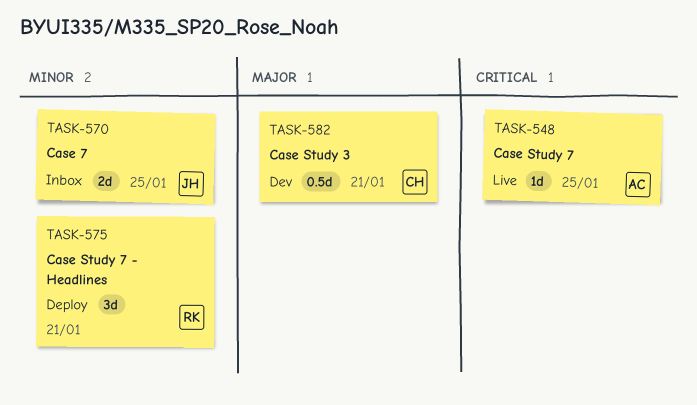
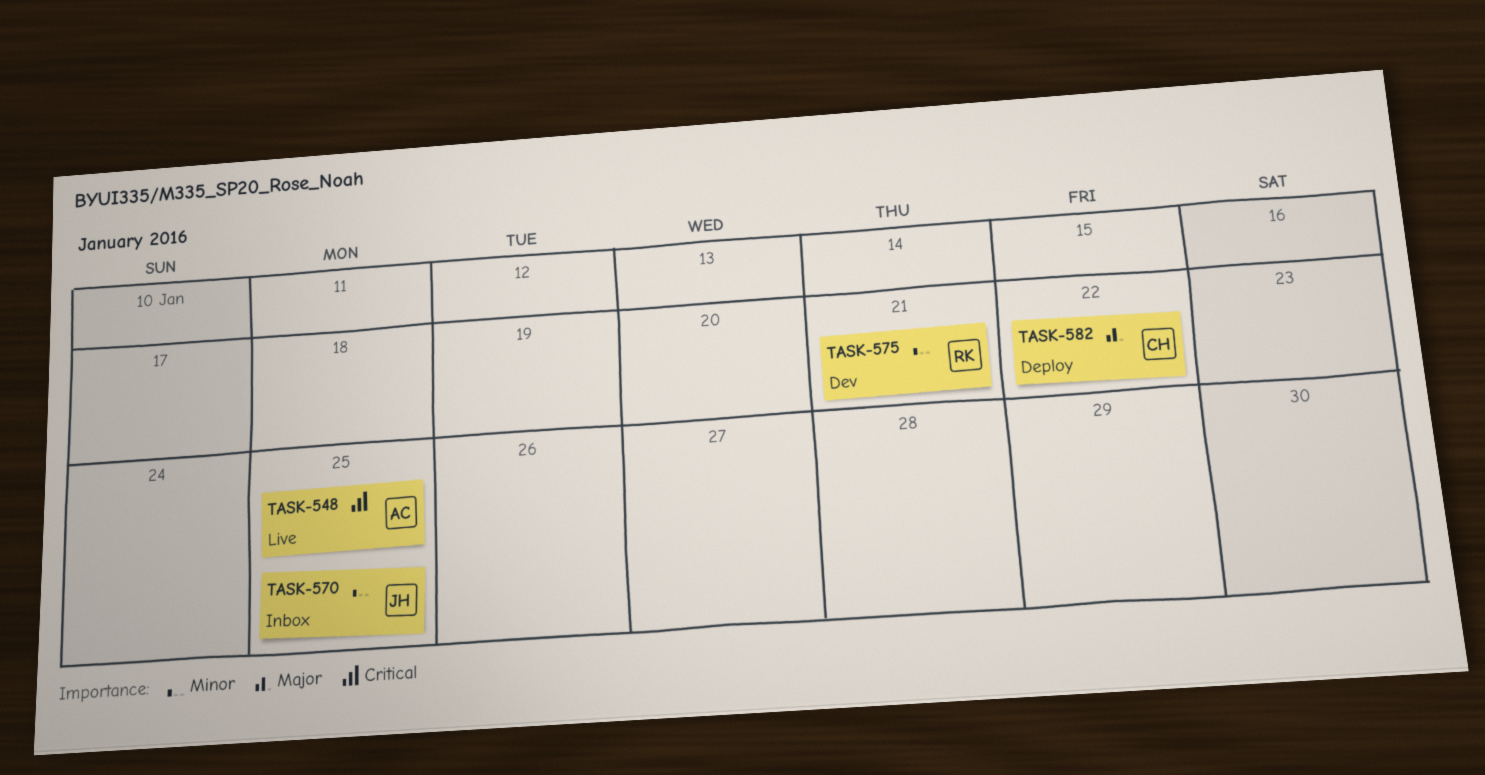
TASK-575, status: Deploy -> Dev
TASK-582, status: Dev -> Deploy
TASK-582, due: Jan 21 -> Jan 22

